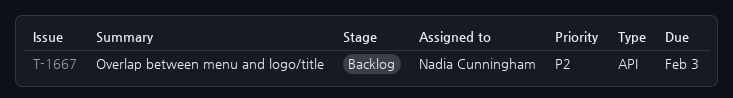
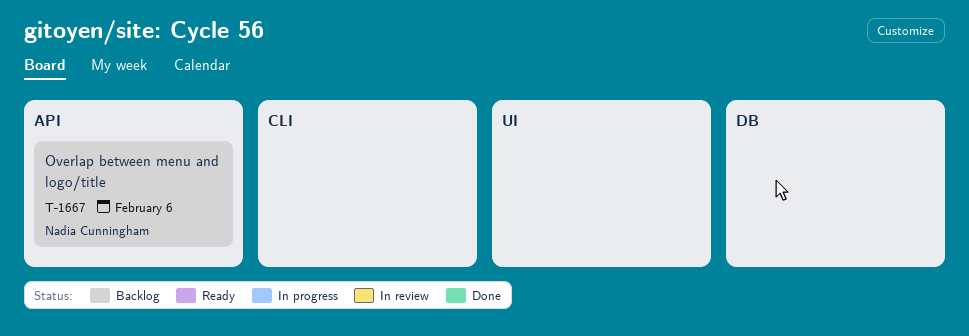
T-1667, due: Feb 3 -> Feb 6

